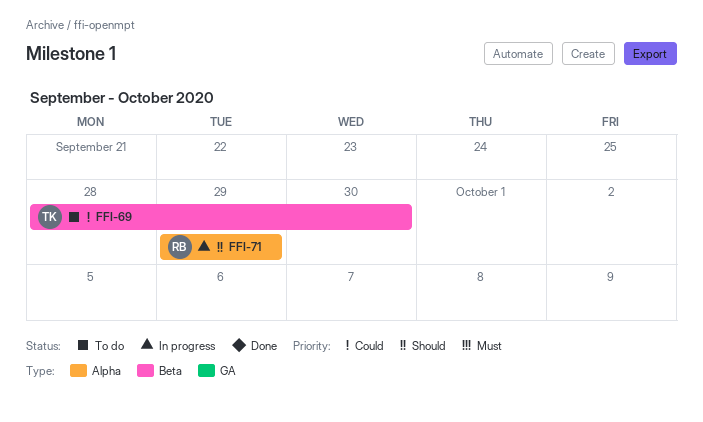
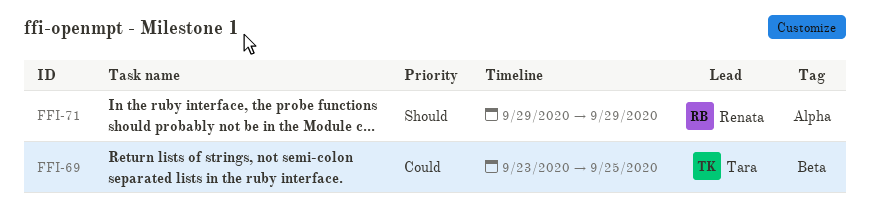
FFI-69, start: Sep 28 -> Sep 23
FFI-69, due: Sep 30 -> Sep 25

